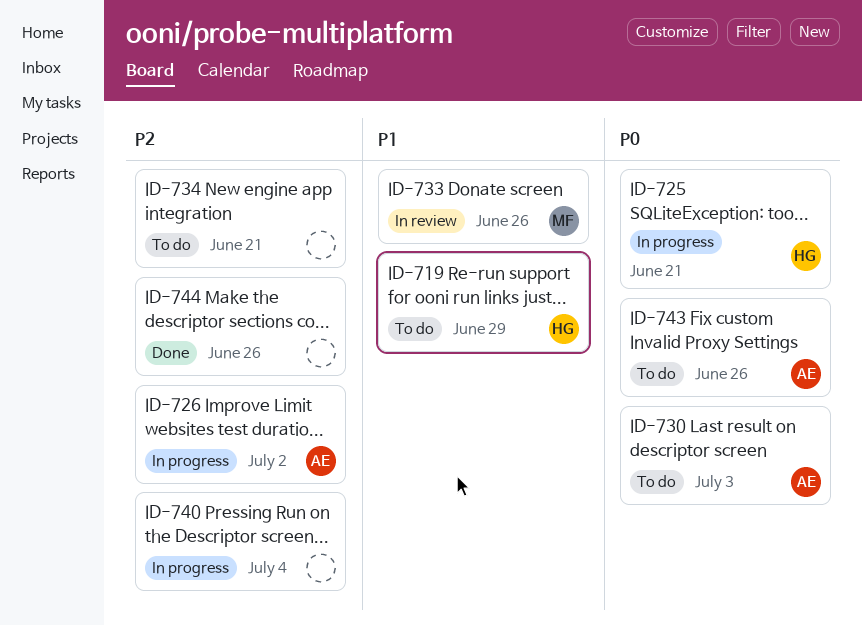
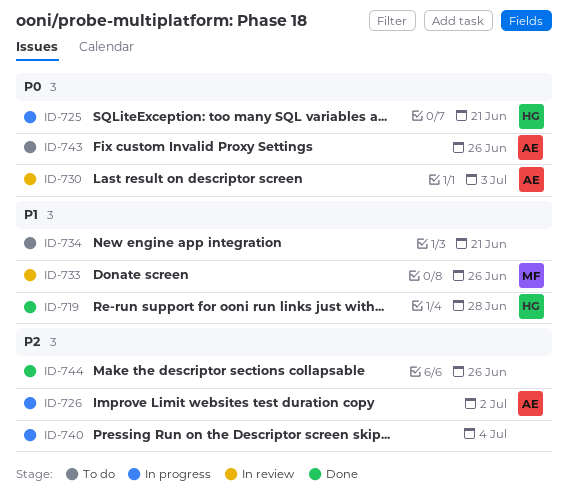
ID-719, status: To do -> Done
ID-719, due: Jun 29 -> Jun 28
ID-730, status: To do -> In review
ID-734, priority: P2 -> P1

